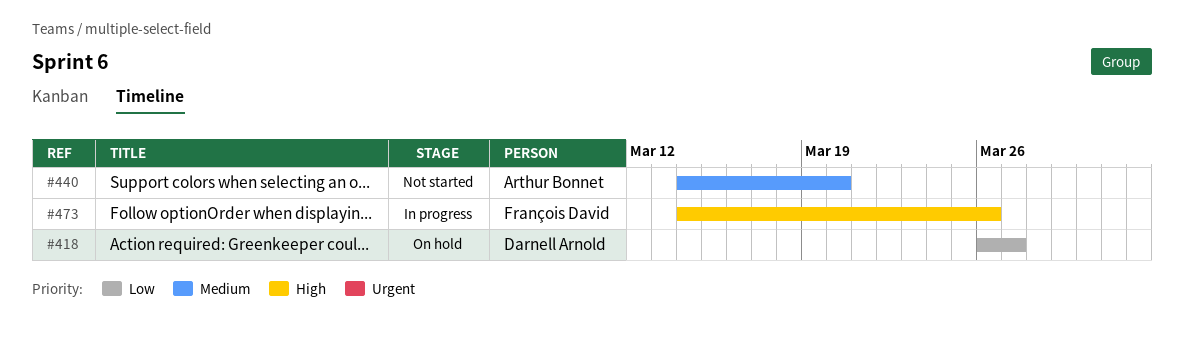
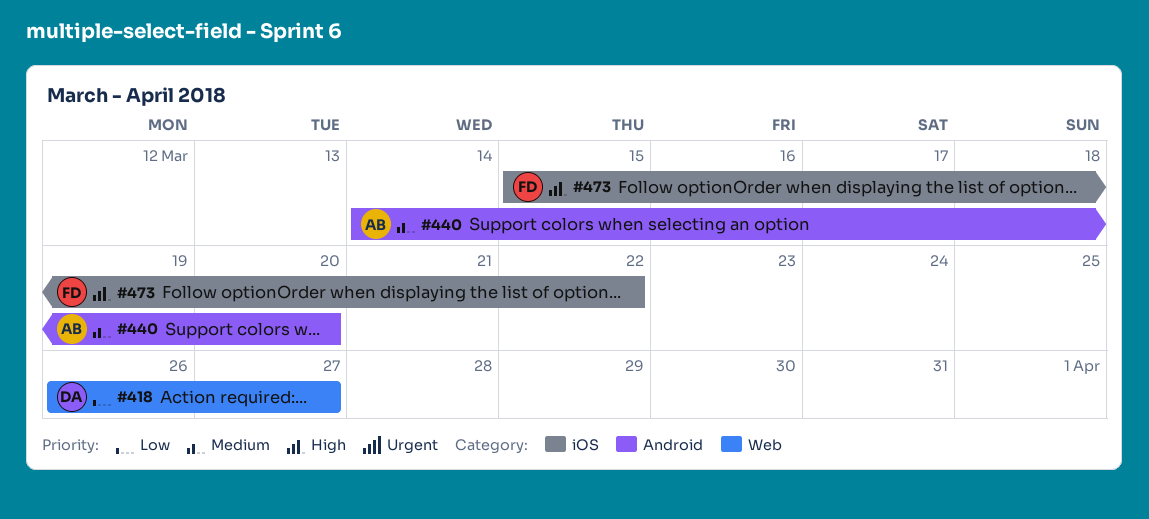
#473, start: Mar 14 -> Mar 15
#473, due: Mar 26 -> Mar 22

